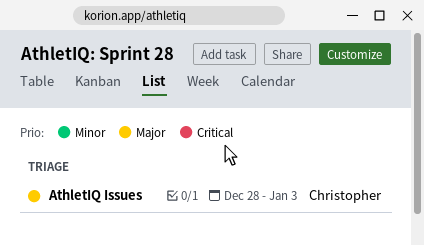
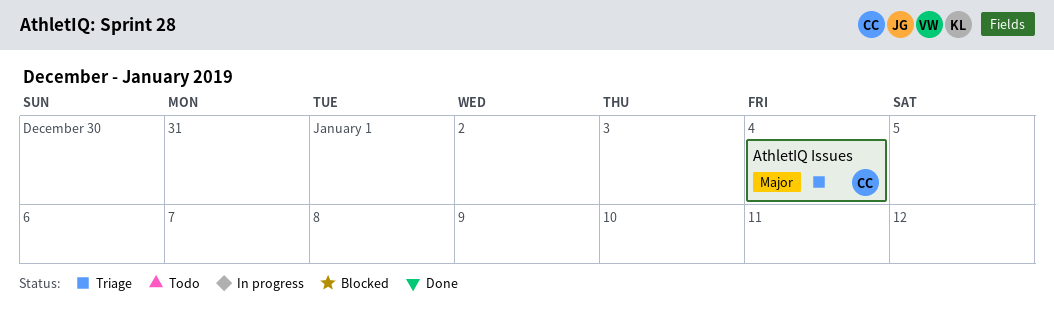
AthletIQ Issues, due: Jan 3 -> Jan 4

